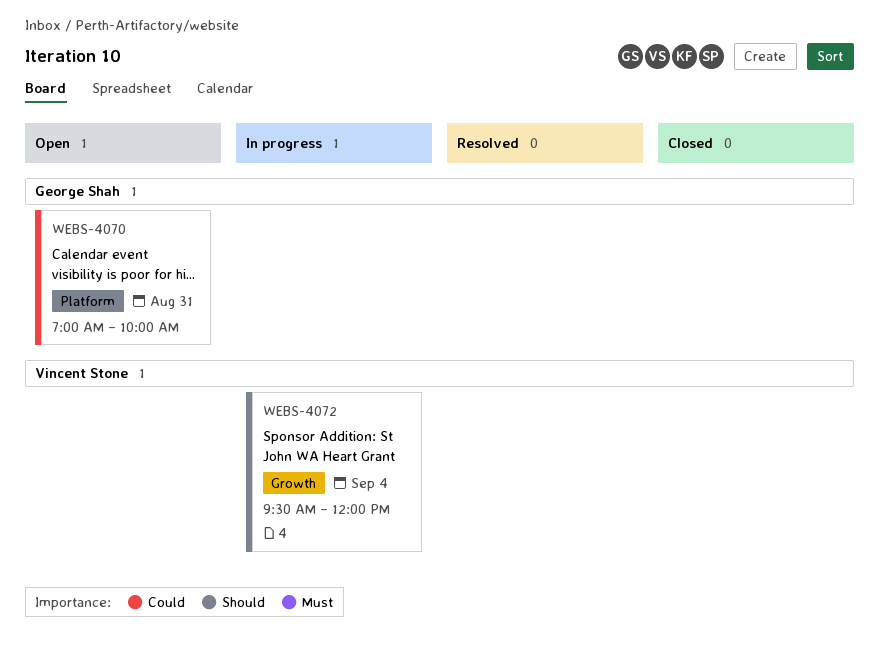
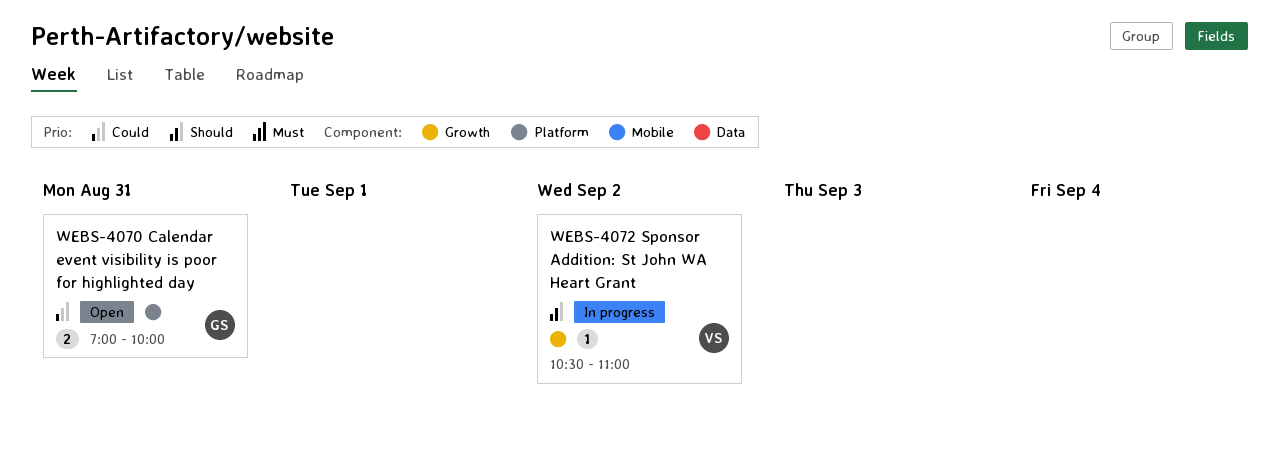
WEBS-4072, day: Sep 4 -> Sep 2
WEBS-4072, begins: 09:30 -> 10:30
WEBS-4072, ends: 12:00 -> 11:00

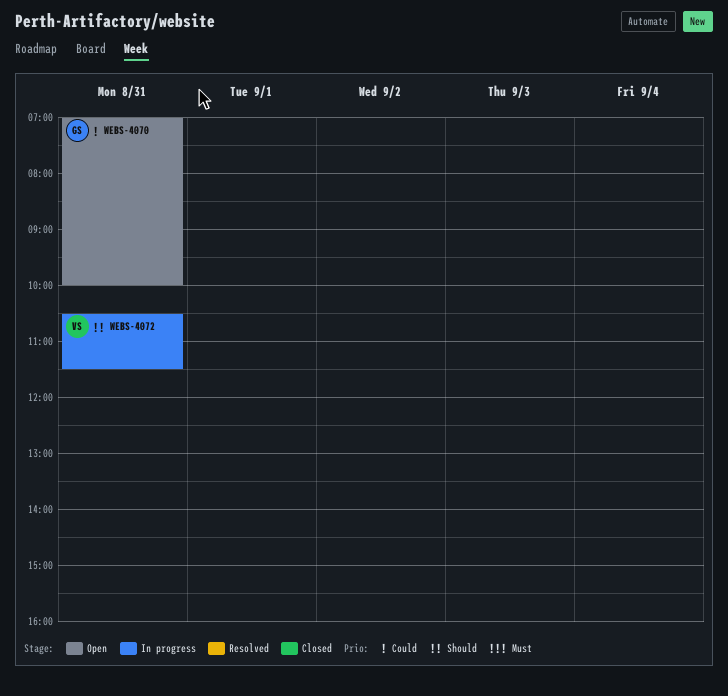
WEBS-4072, day: Sep 2 -> Aug 31
WEBS-4072, ends: 11:00 -> 11:30

